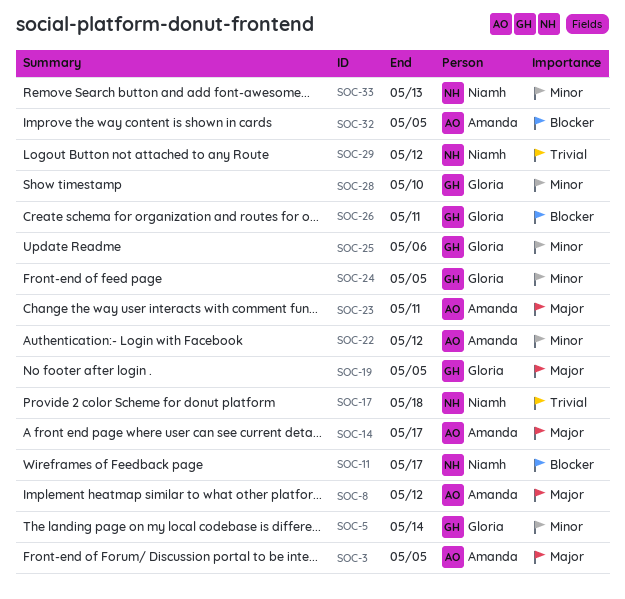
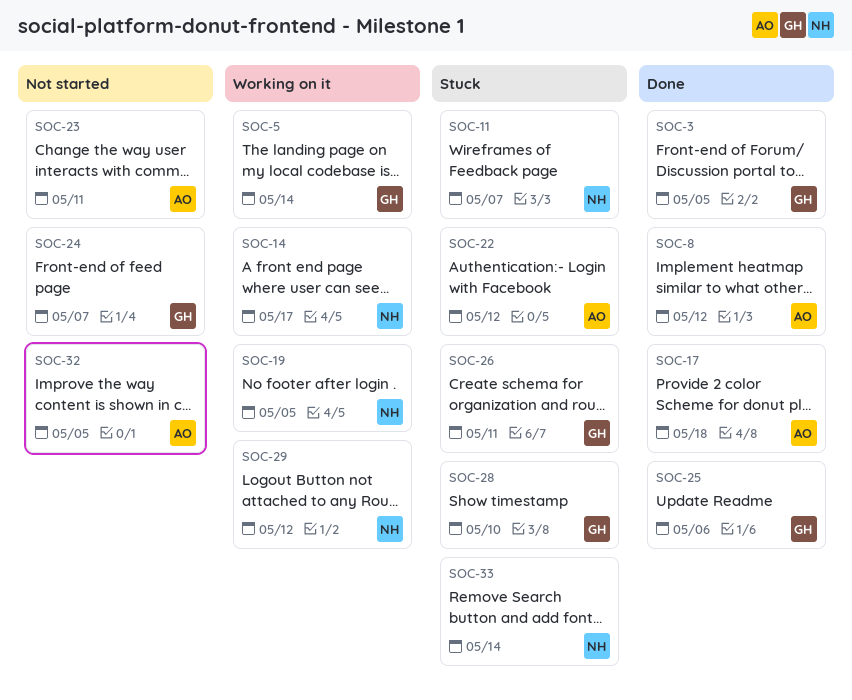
SOC-3, owner: Amanda -> Gloria
SOC-11, due: May 17 -> May 7
SOC-14, owner: Amanda -> Niamh
SOC-17, owner: Niamh -> Amanda
SOC-19, owner: Gloria -> Niamh
SOC-24, due: May 5 -> May 7
SOC-33, due: May 13 -> May 14

